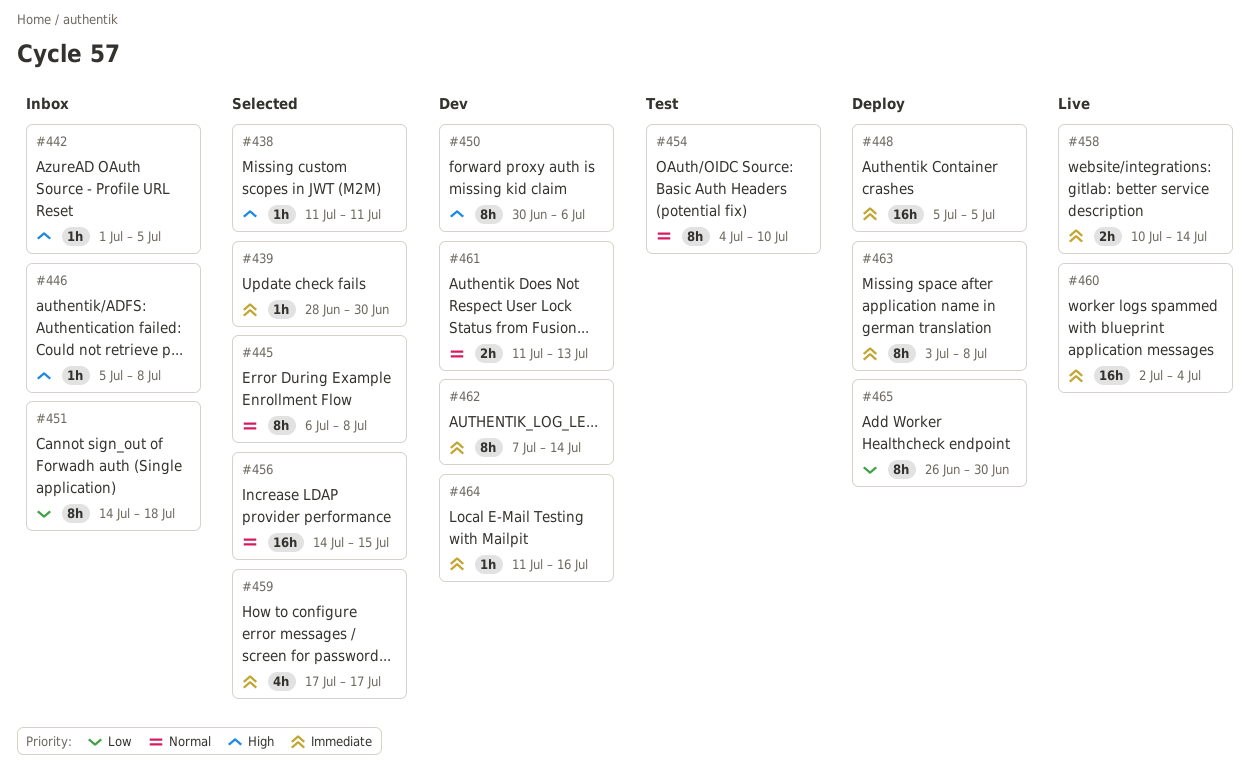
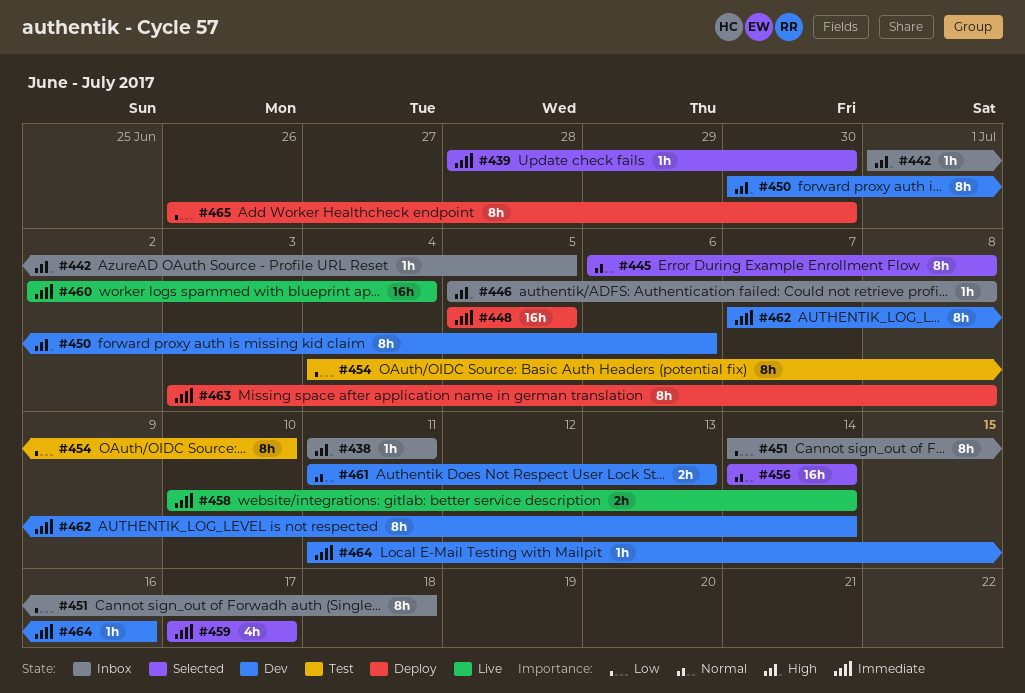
#438, status: Selected -> Inbox
#454, priority: Normal -> Low
#456, due: Jul 15 -> Jul 14

